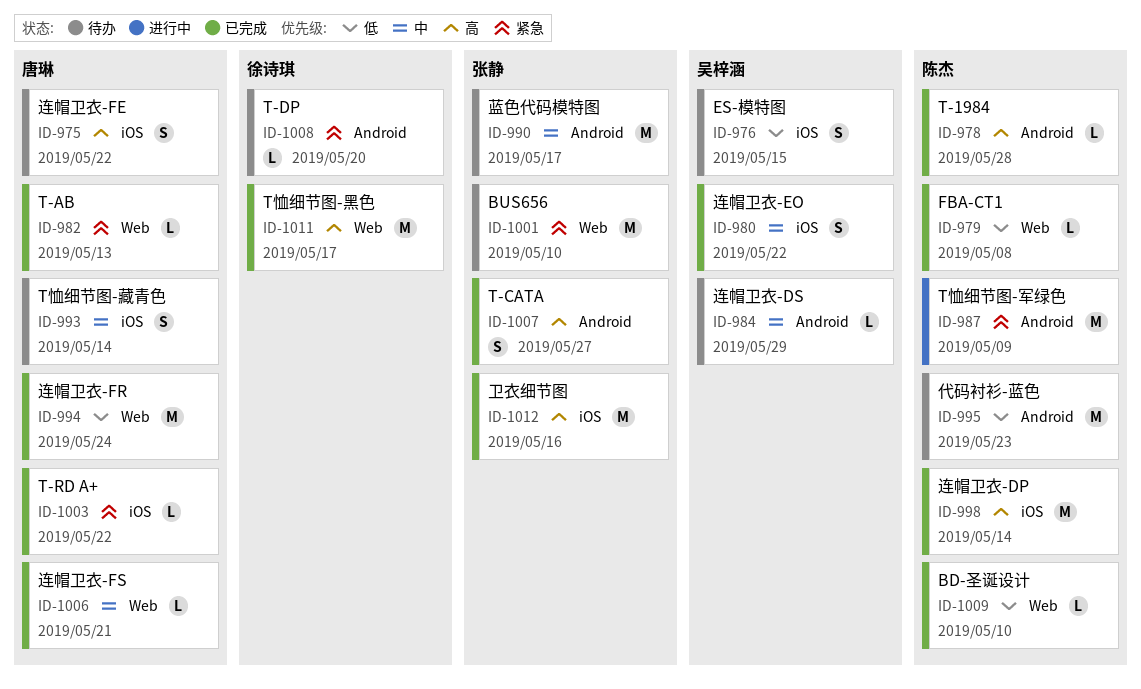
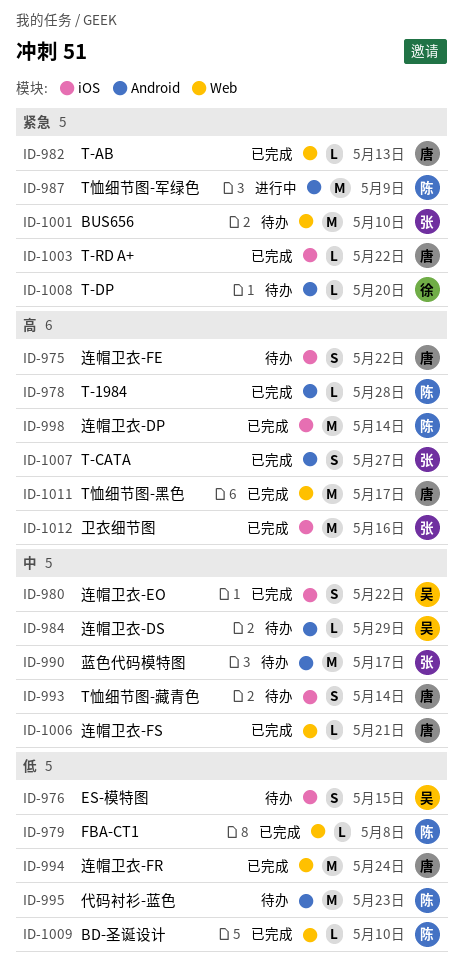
ID-1011, owner: 徐诗琪 -> 唐琳

